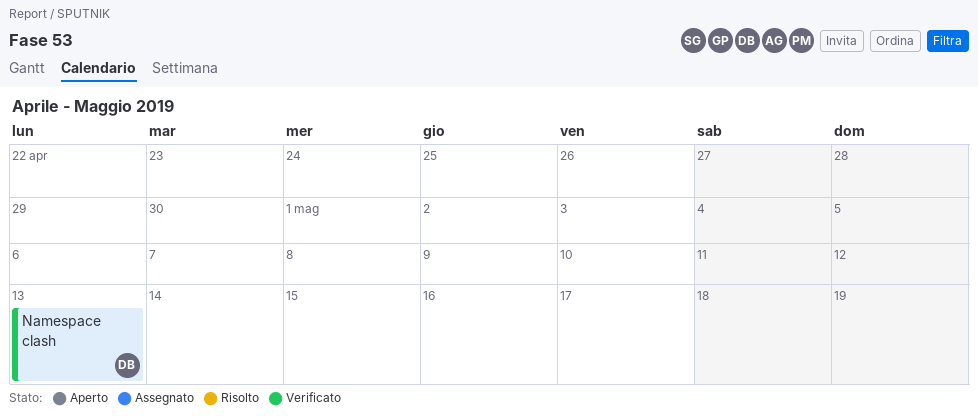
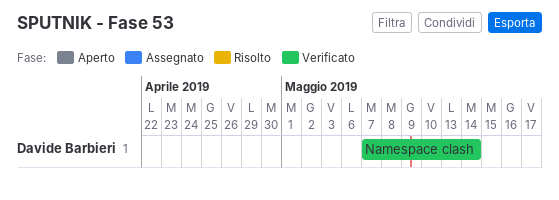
Namespace clash, due: May 13 -> May 14

